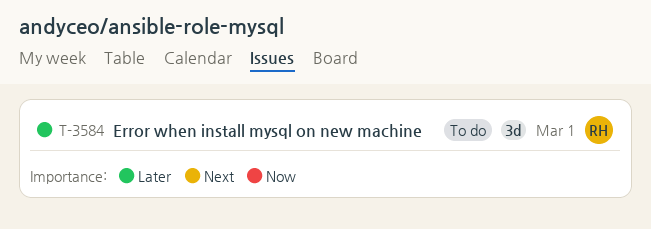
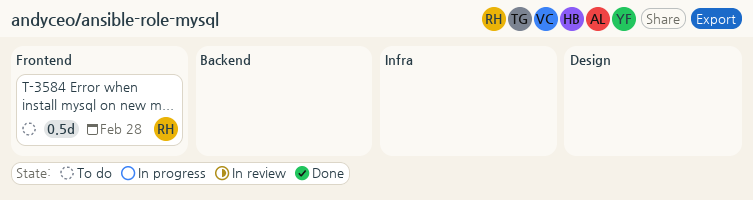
T-3584, estimate: 3d -> 0.5d
T-3584, due: Mar 1 -> Feb 28

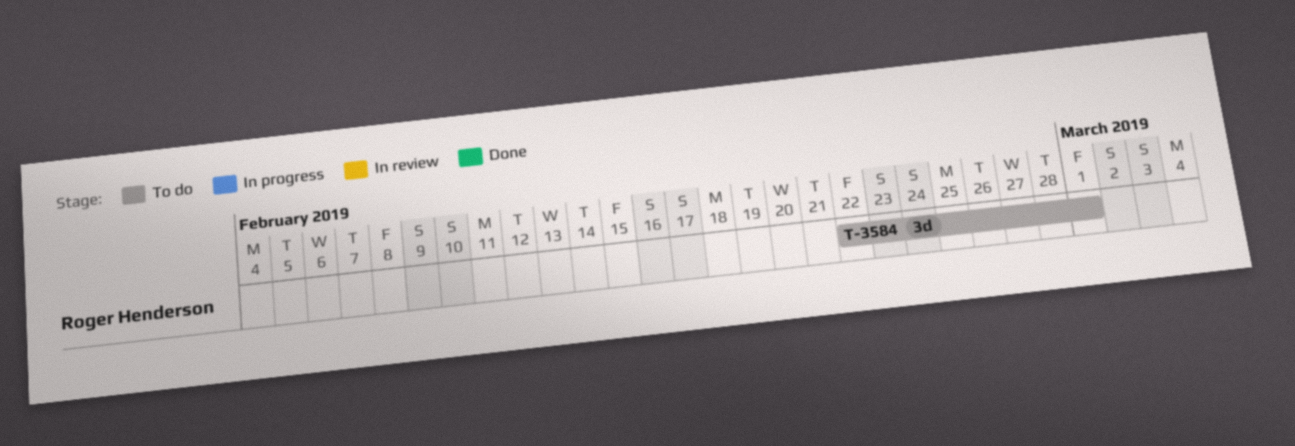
T-3584, estimate: 0.5d -> 3d
T-3584, due: Feb 28 -> Mar 1

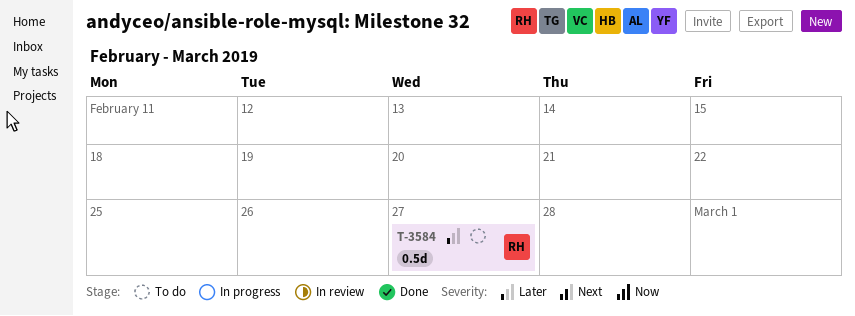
T-3584, estimate: 3d -> 0.5d
T-3584, due: Mar 1 -> Feb 27

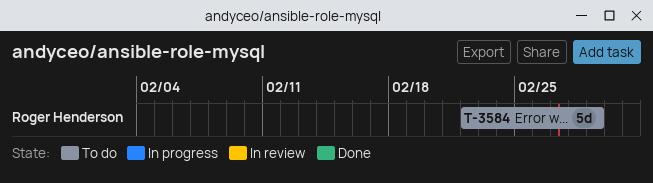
T-3584, estimate: 0.5d -> 5d
T-3584, due: Feb 27 -> Mar 1

